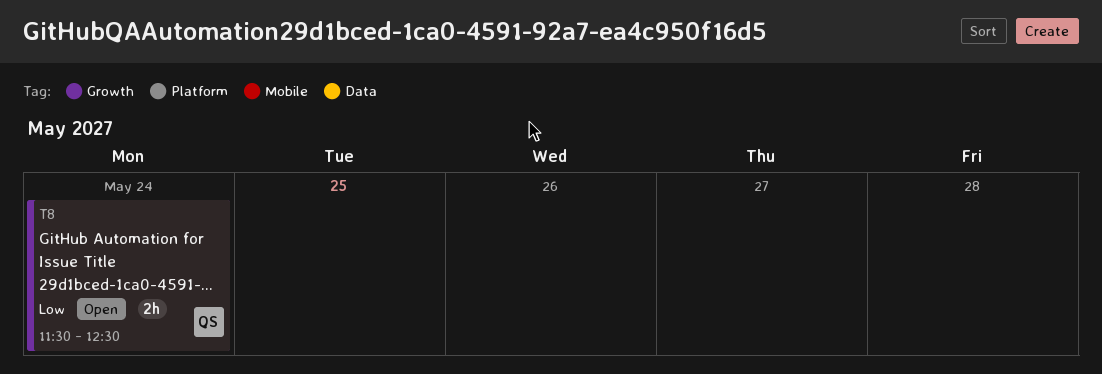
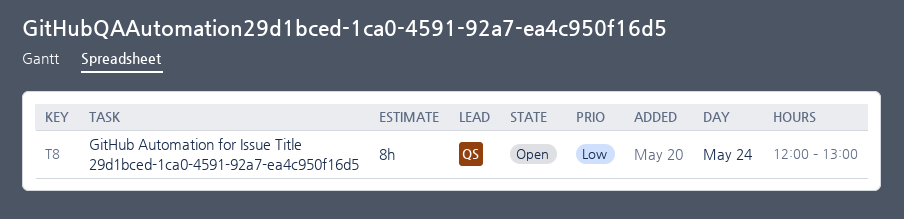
T8, estimate: 2h -> 8h
T8, begins: 11:30 -> 12:00
T8, ends: 12:30 -> 13:00

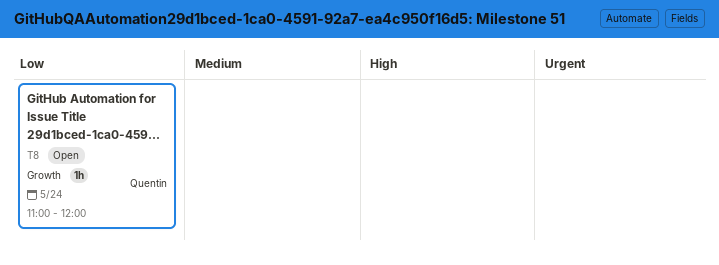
T8, estimate: 8h -> 1h
T8, begins: 12:00 -> 11:00
T8, ends: 13:00 -> 12:00

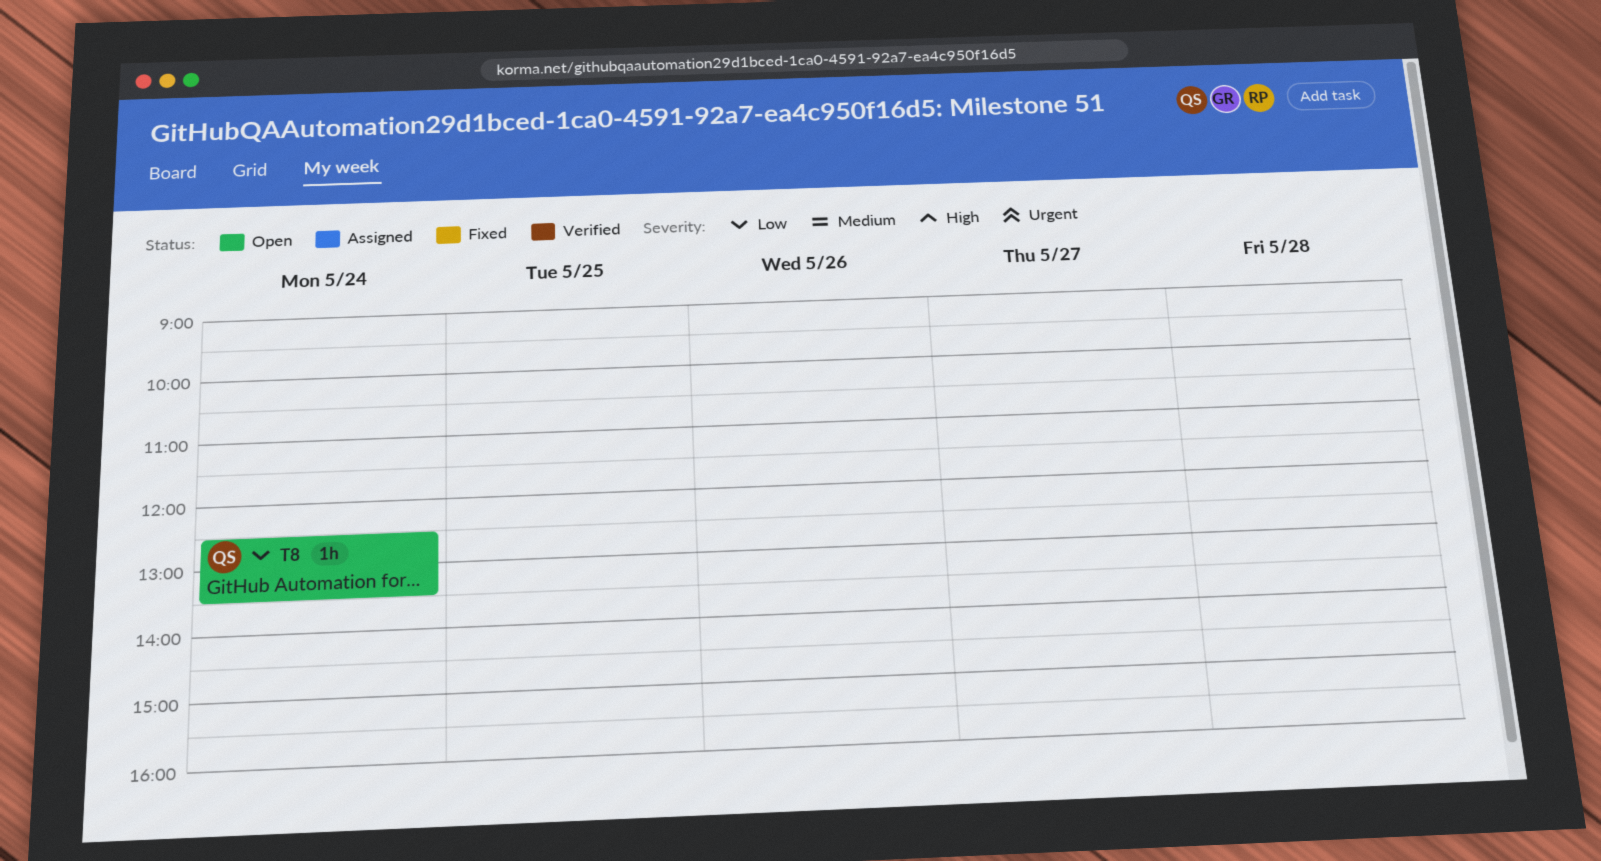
T8, begins: 11:00 -> 12:30
T8, ends: 12:00 -> 13:30

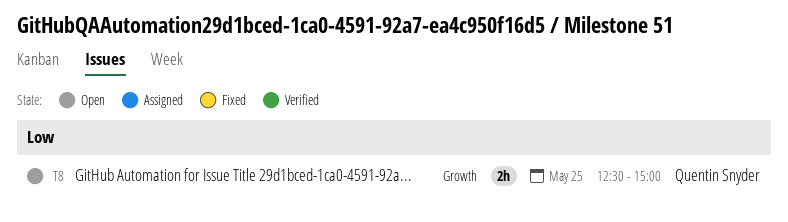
T8, estimate: 1h -> 2h
T8, day: May 24 -> May 25
T8, ends: 13:30 -> 15:00

